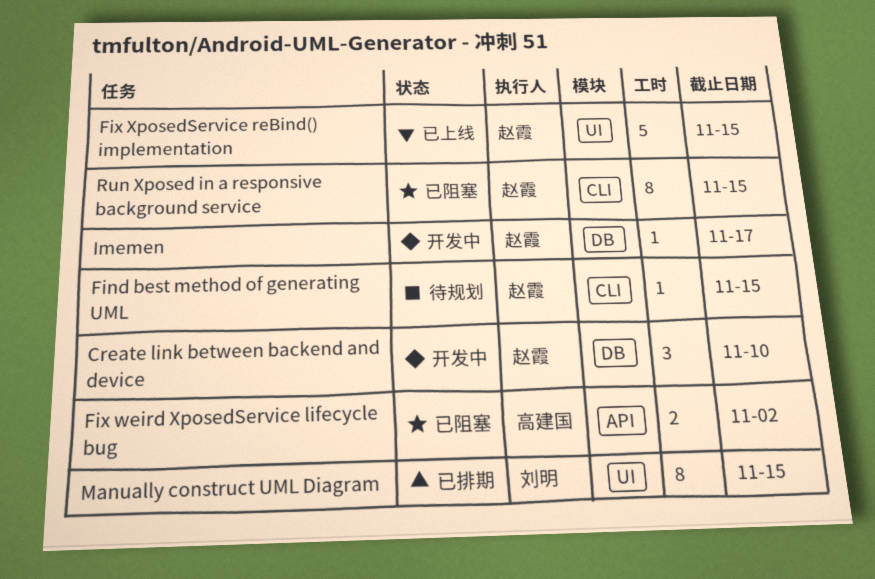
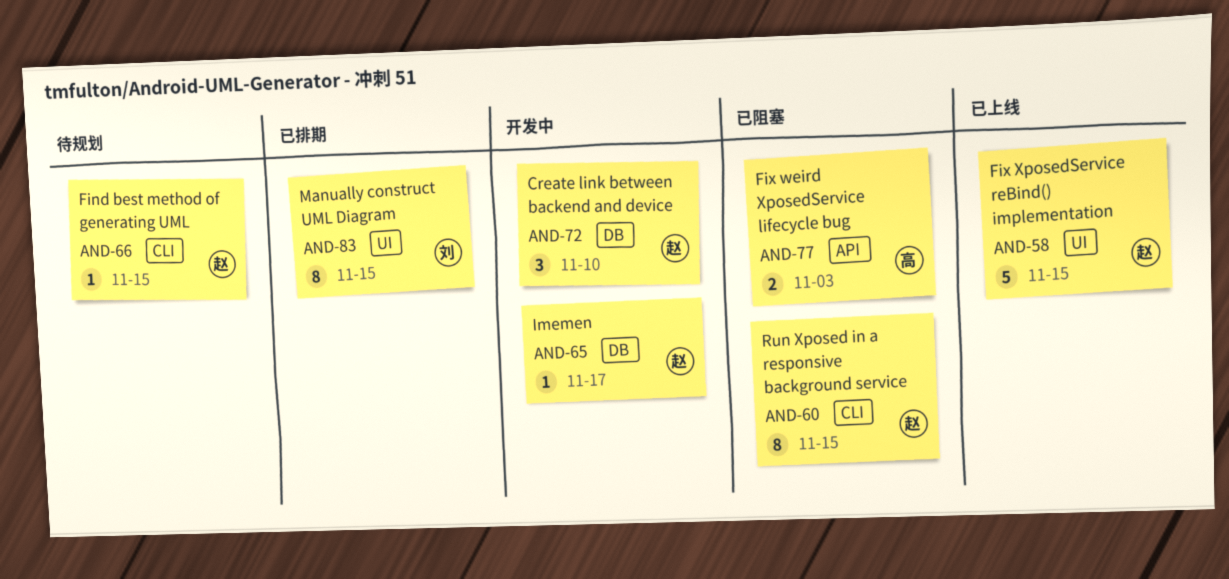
Fix weird XposedService lifecycle bug, due: Nov 2 -> Nov 3

